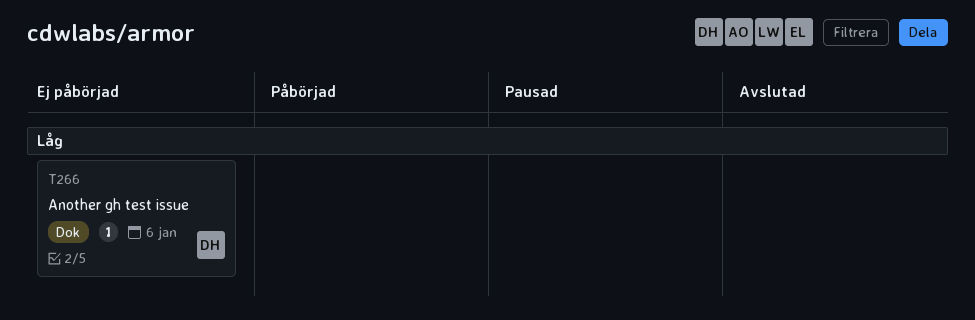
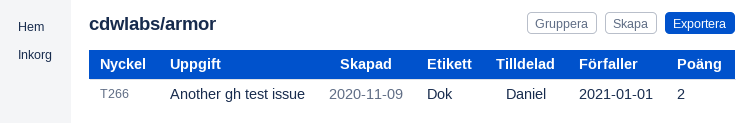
T266, estimate: 1 -> 2
T266, due: Jan 6 -> Jan 1

